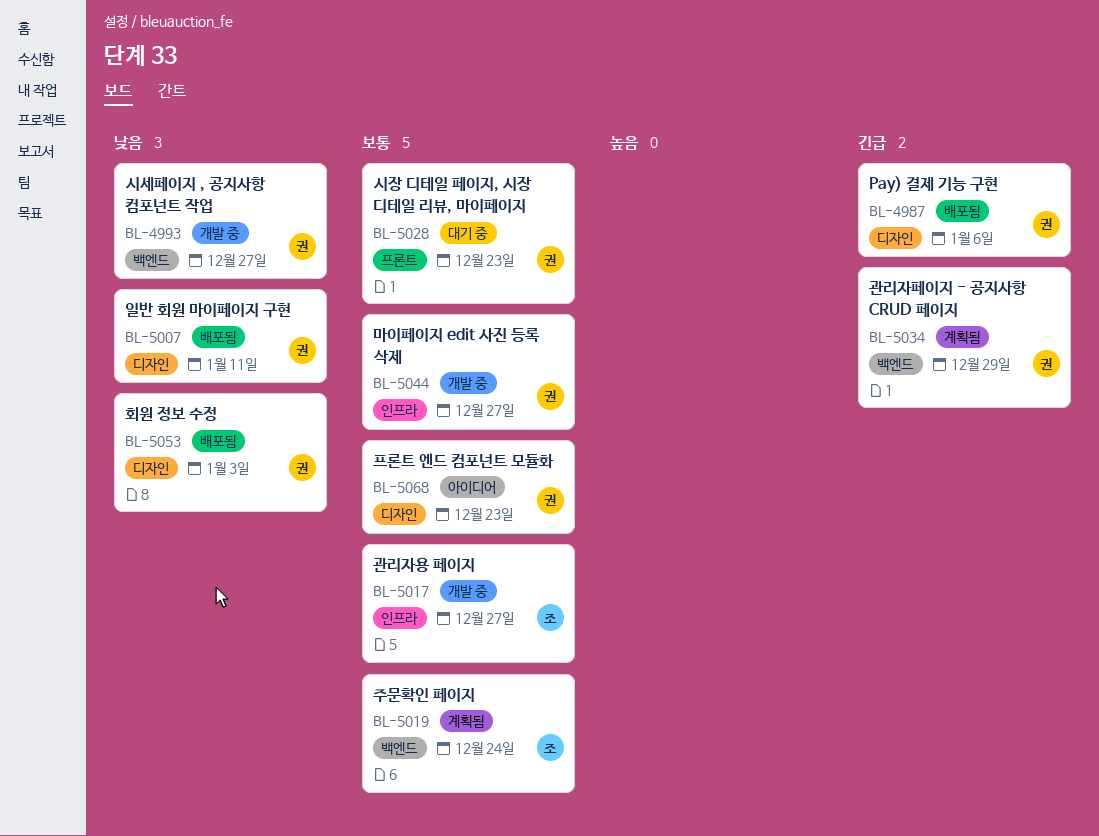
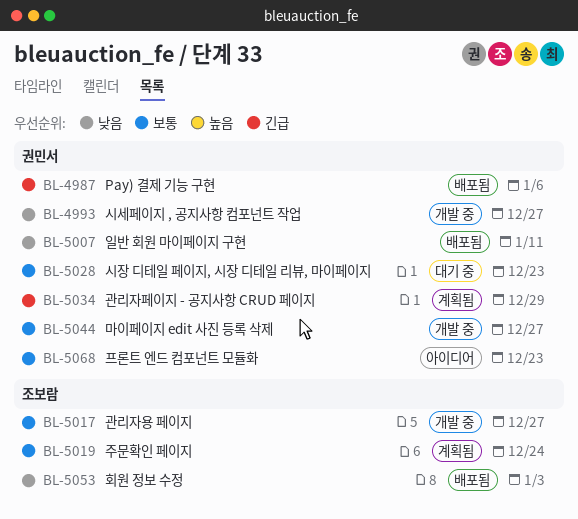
BL-5053, owner: 권민서 -> 조보람

